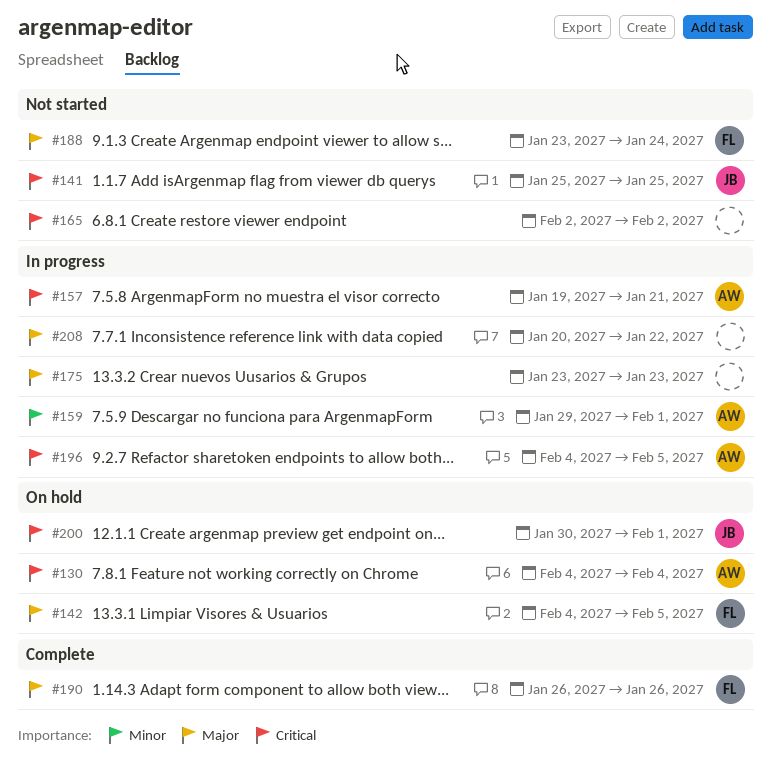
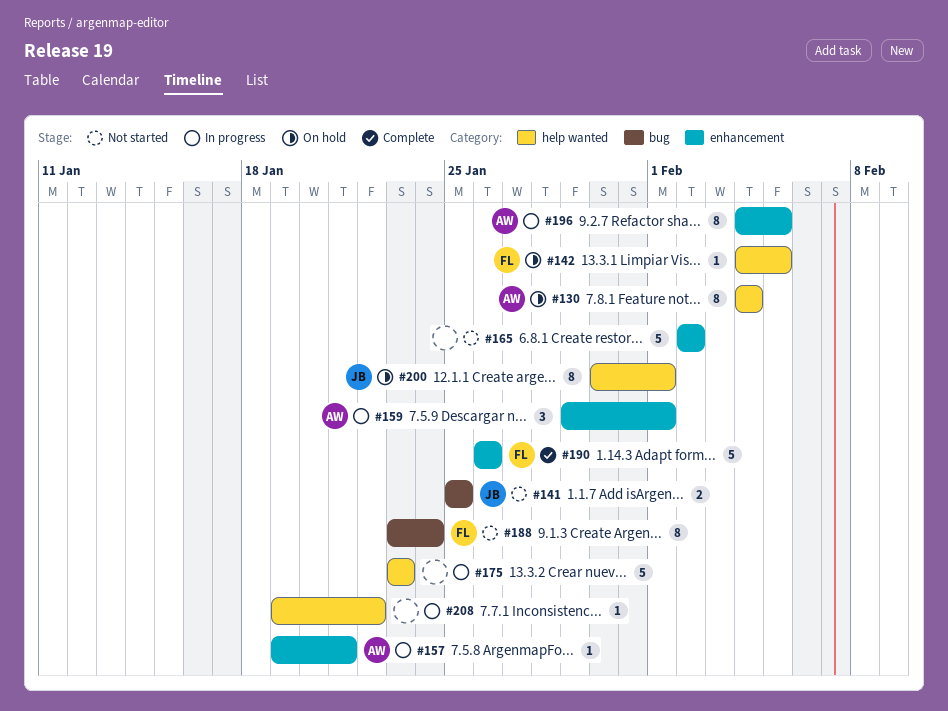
#208, start: Jan 20 -> Jan 19

